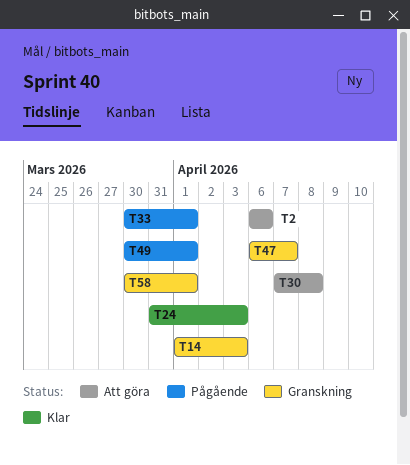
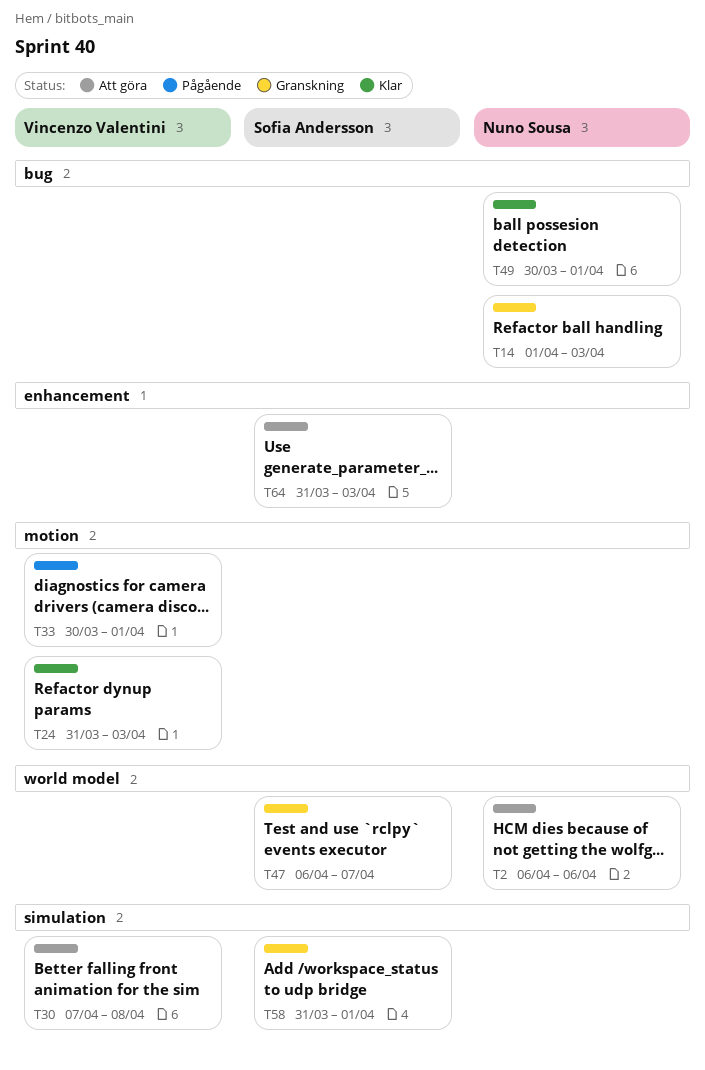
T49, status: Pågående -> Klar
T58, start: Mar 30 -> Mar 31
T64: none -> present

